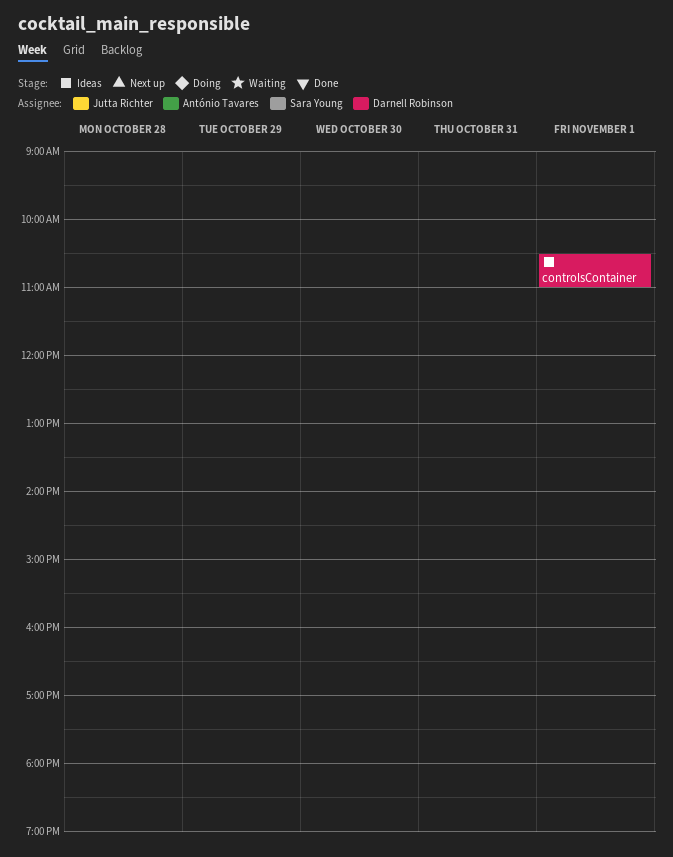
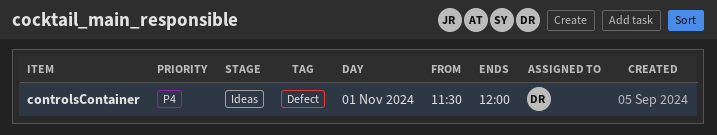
controlsContainer, begins: 10:30 -> 11:30
controlsContainer, ends: 11:00 -> 12:00

